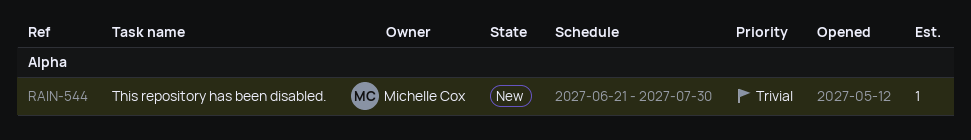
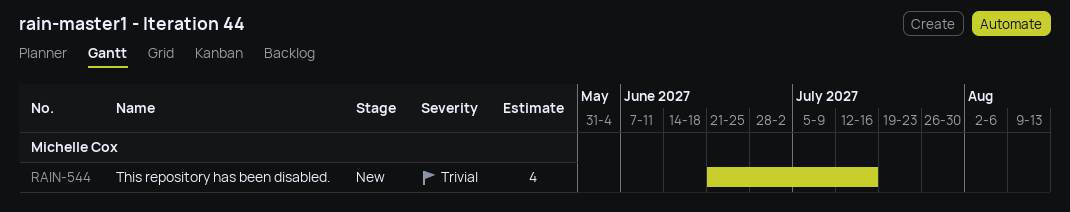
RAIN-544, estimate: 1 -> 4
RAIN-544, due: Jul 30 -> Jul 16

